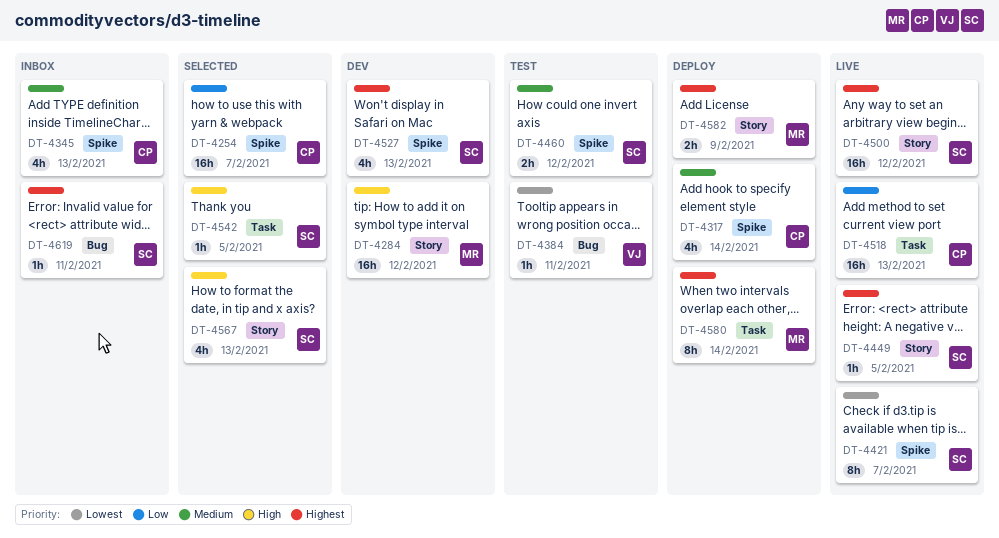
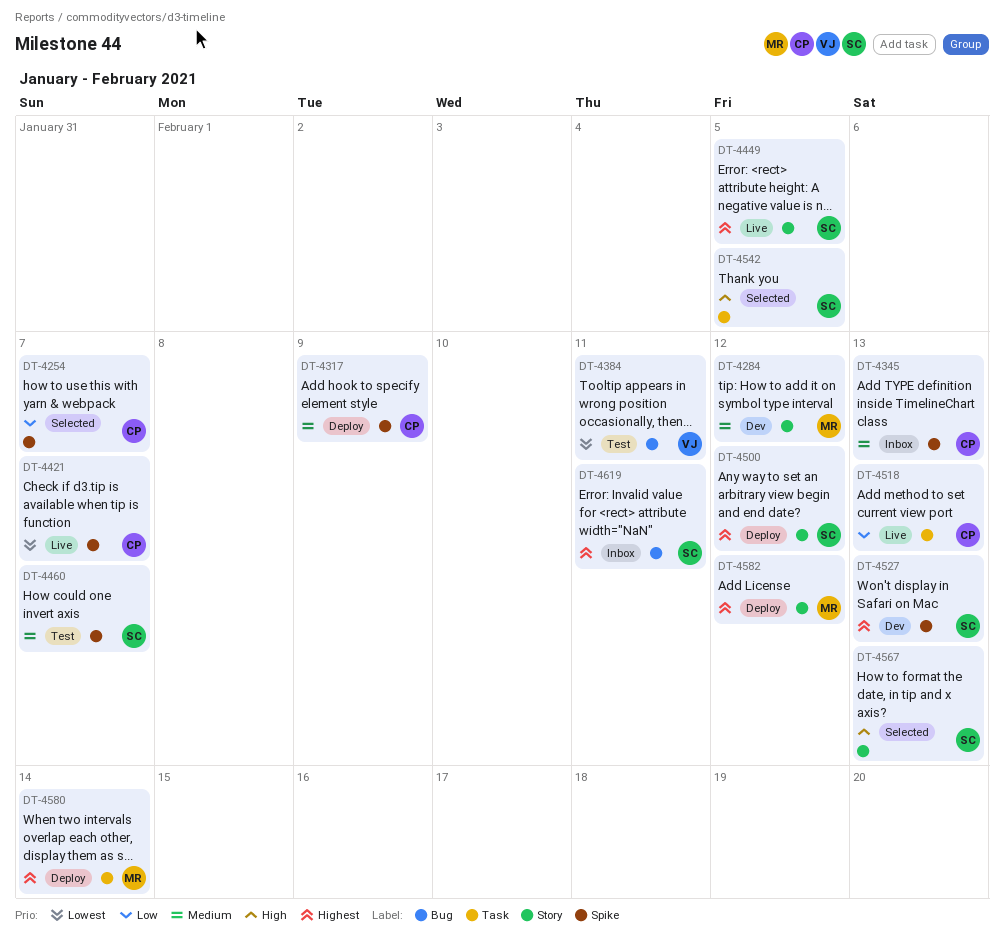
DT-4284, priority: High -> Medium
DT-4317, due: Feb 14 -> Feb 9
DT-4421, owner: SC -> CP
DT-4460, due: Feb 12 -> Feb 7
DT-4500, status: Live -> Deploy
DT-4582, due: Feb 9 -> Feb 12

